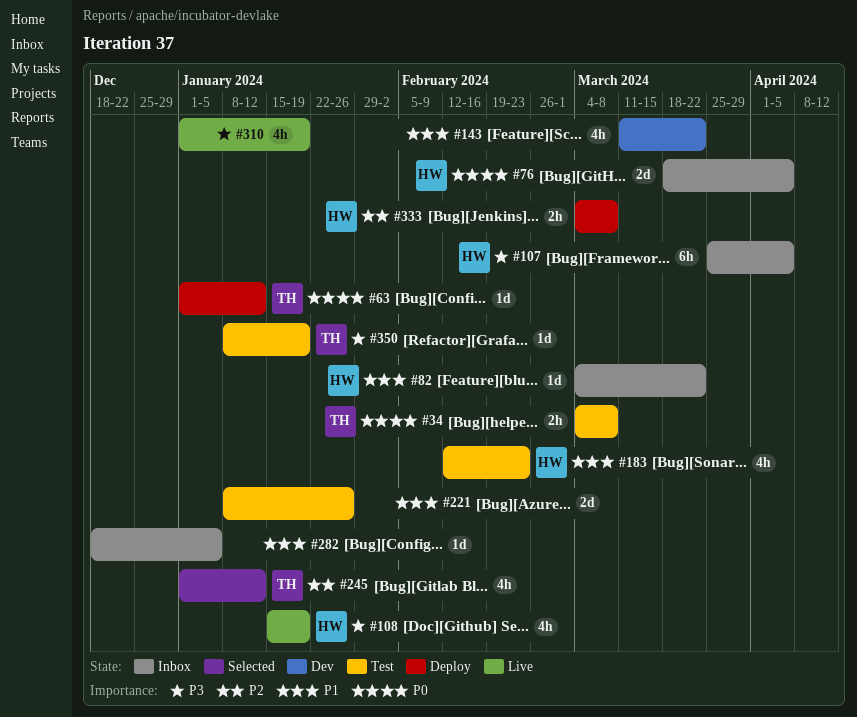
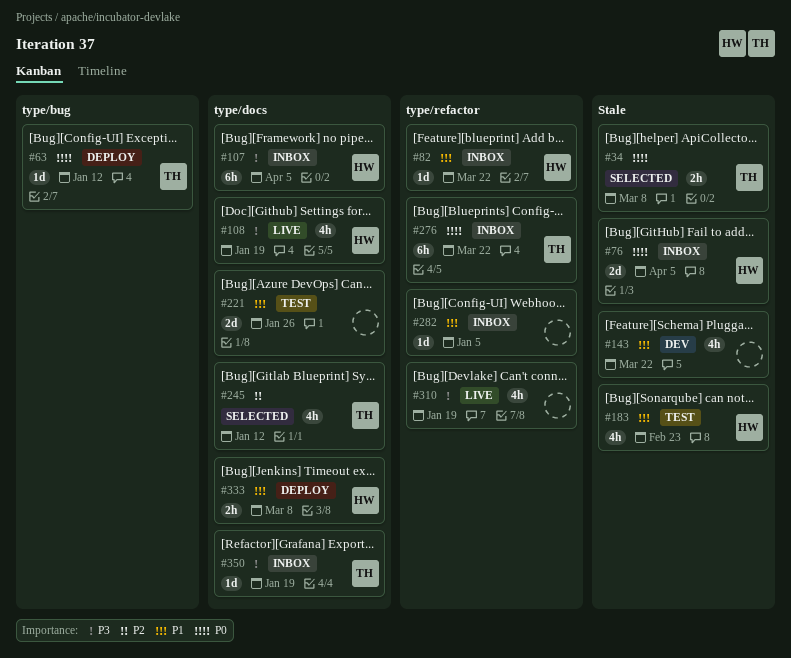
#34, status: Test -> Selected
#276: none -> present
#333, priority: P2 -> P1
#350, status: Test -> Inbox

